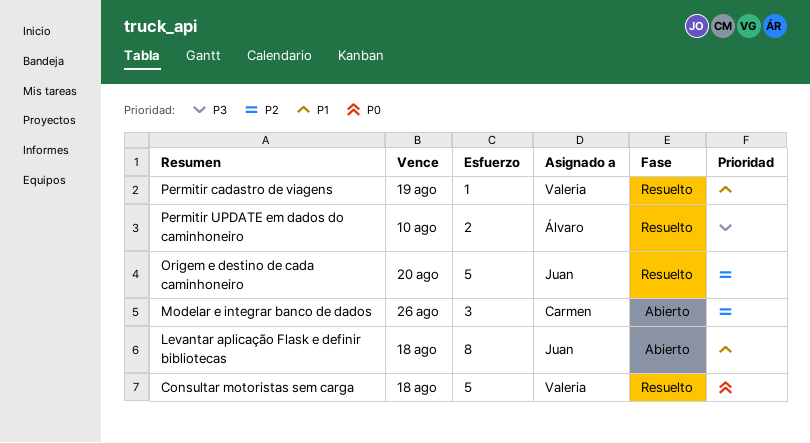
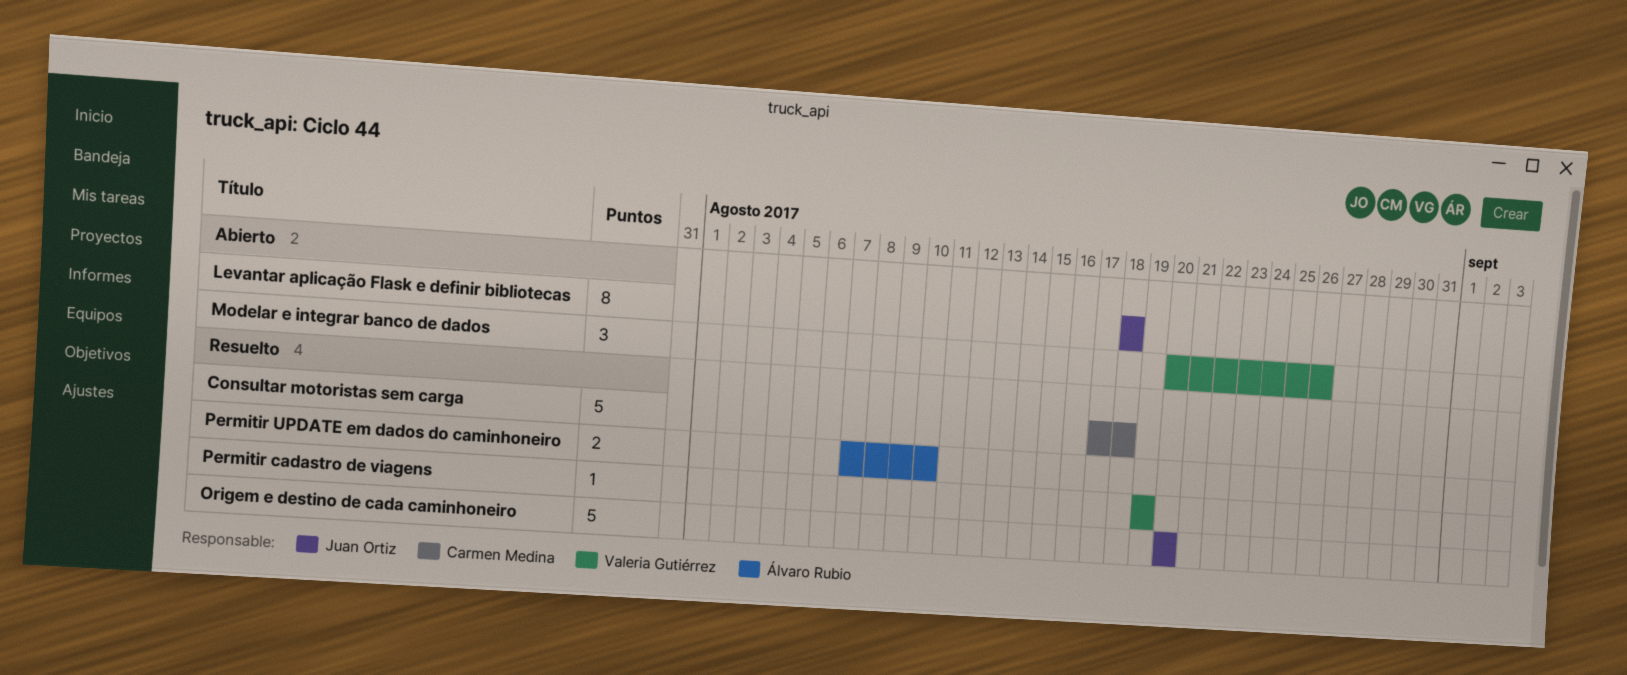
Consultar motoristas sem carga, owner: Valeria Gutiérrez -> Carmen Medina
Modelar e integrar banco de dados, owner: Carmen Medina -> Valeria Gutiérrez

